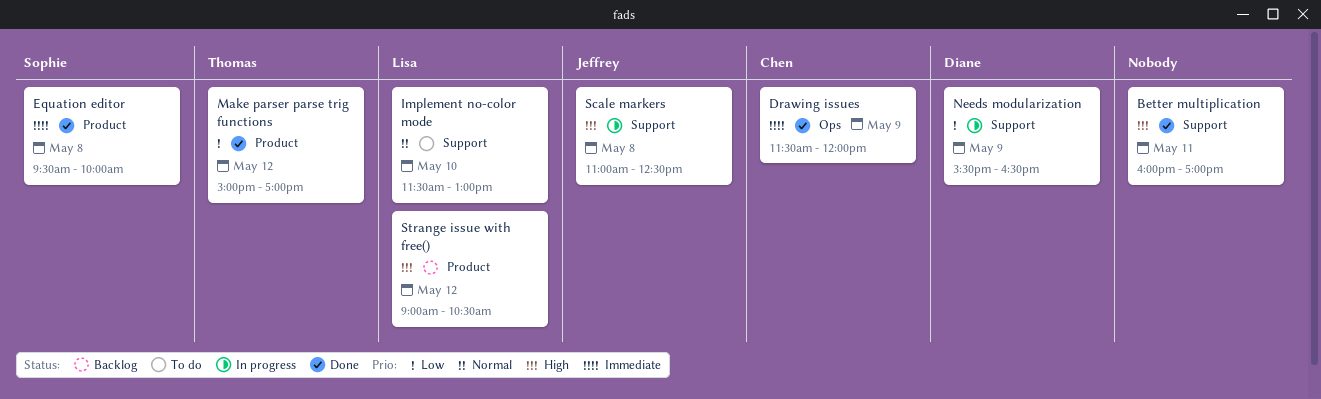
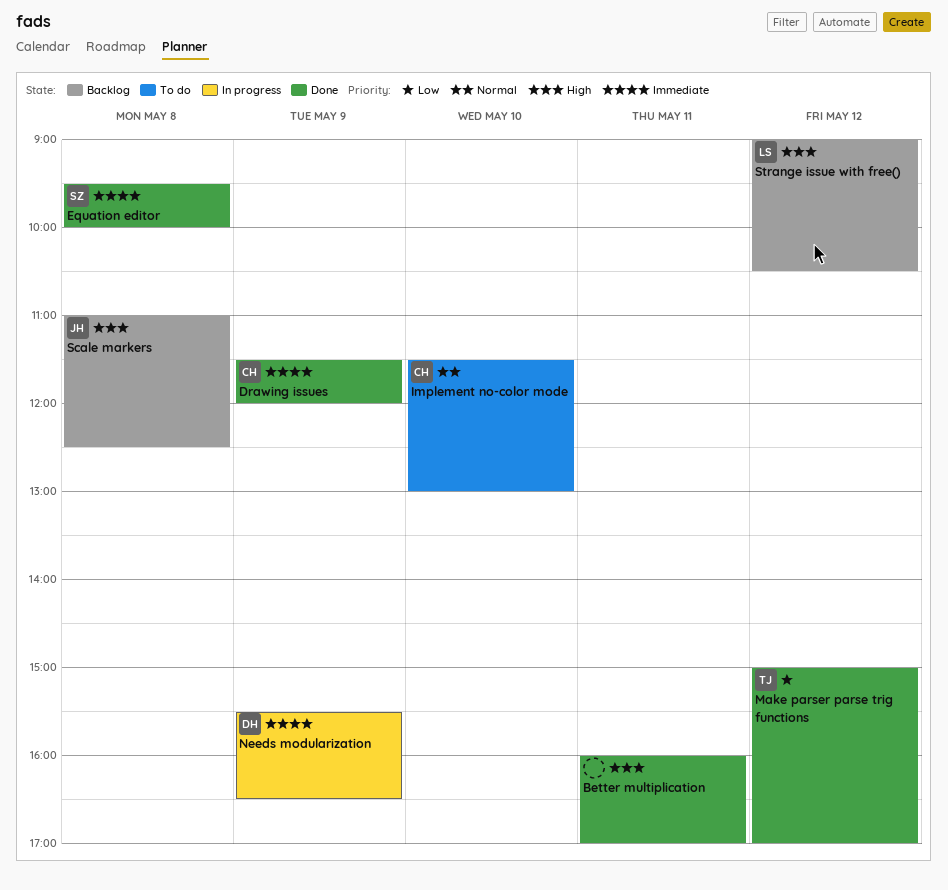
Implement no-color mode, owner: Lisa -> Chen
Needs modularization, priority: Low -> Immediate
Scale markers, status: In progress -> Backlog

